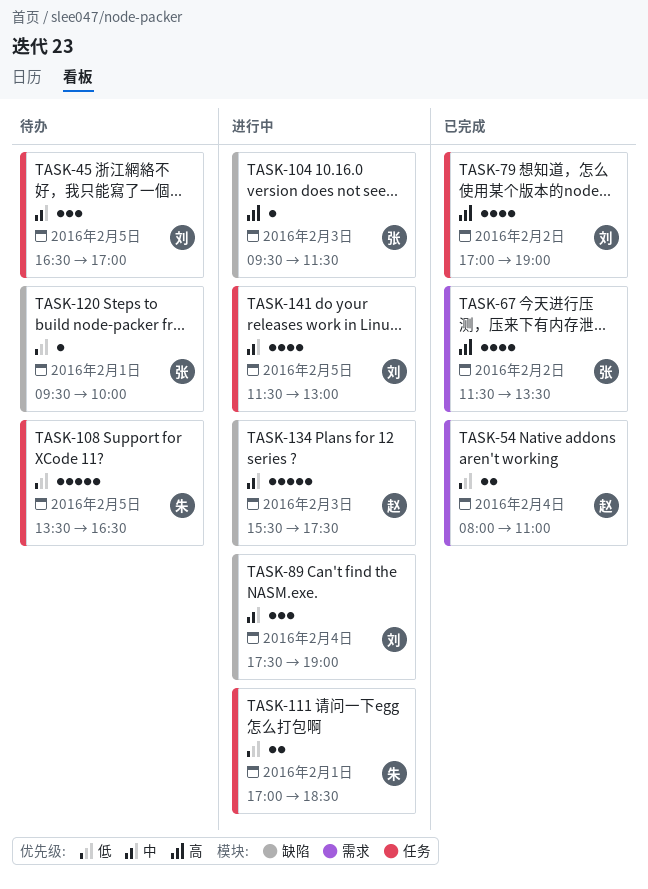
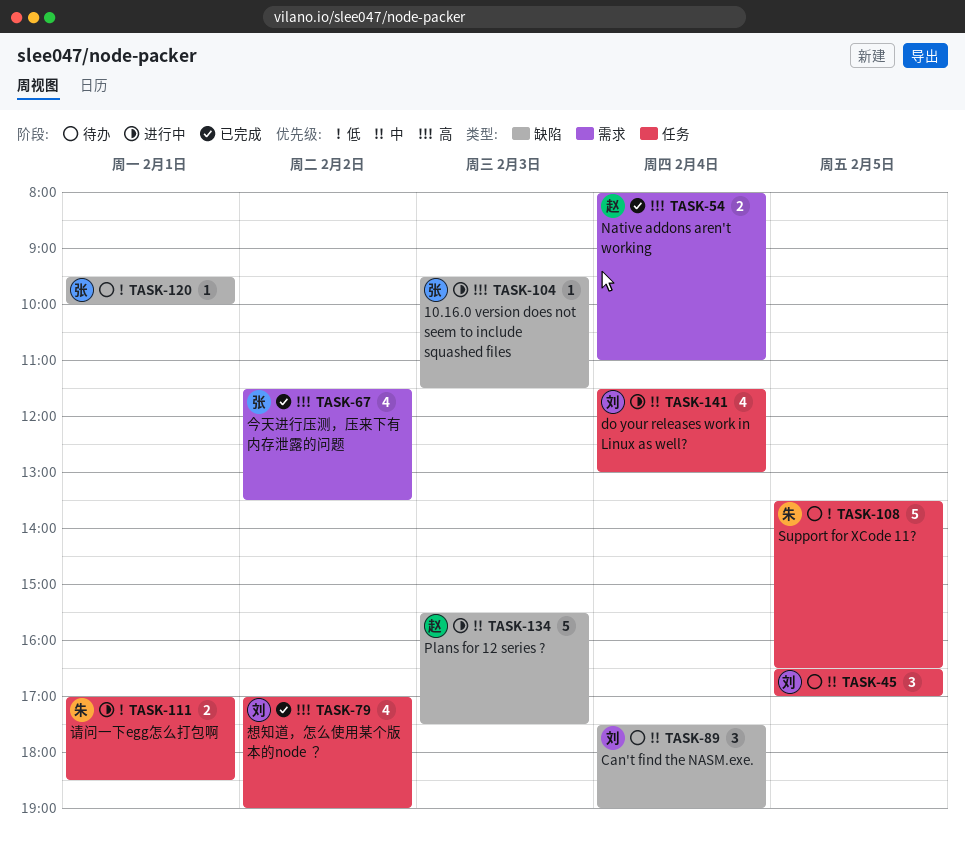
TASK-54, priority: 低 -> 高
TASK-89, status: 进行中 -> 待办
TASK-141, day: Feb 5 -> Feb 4

